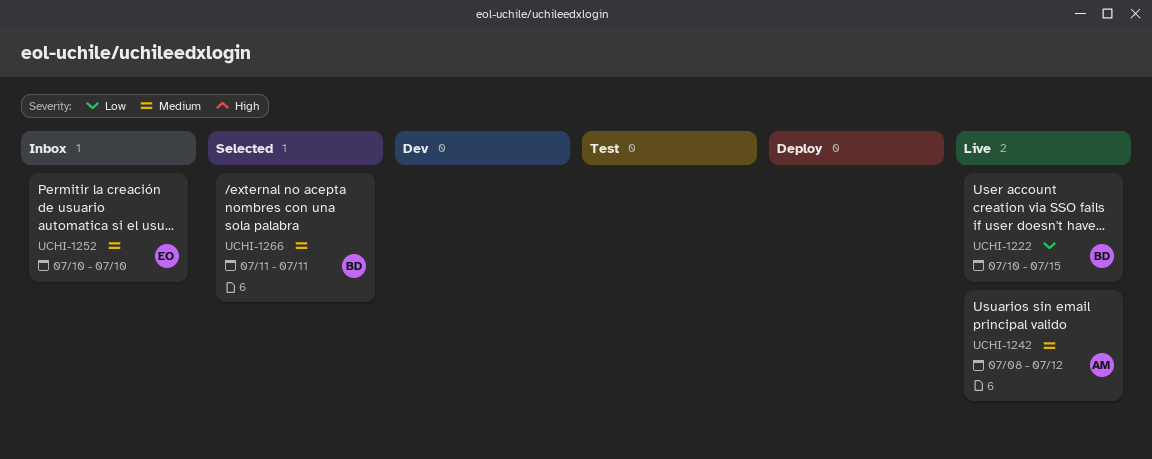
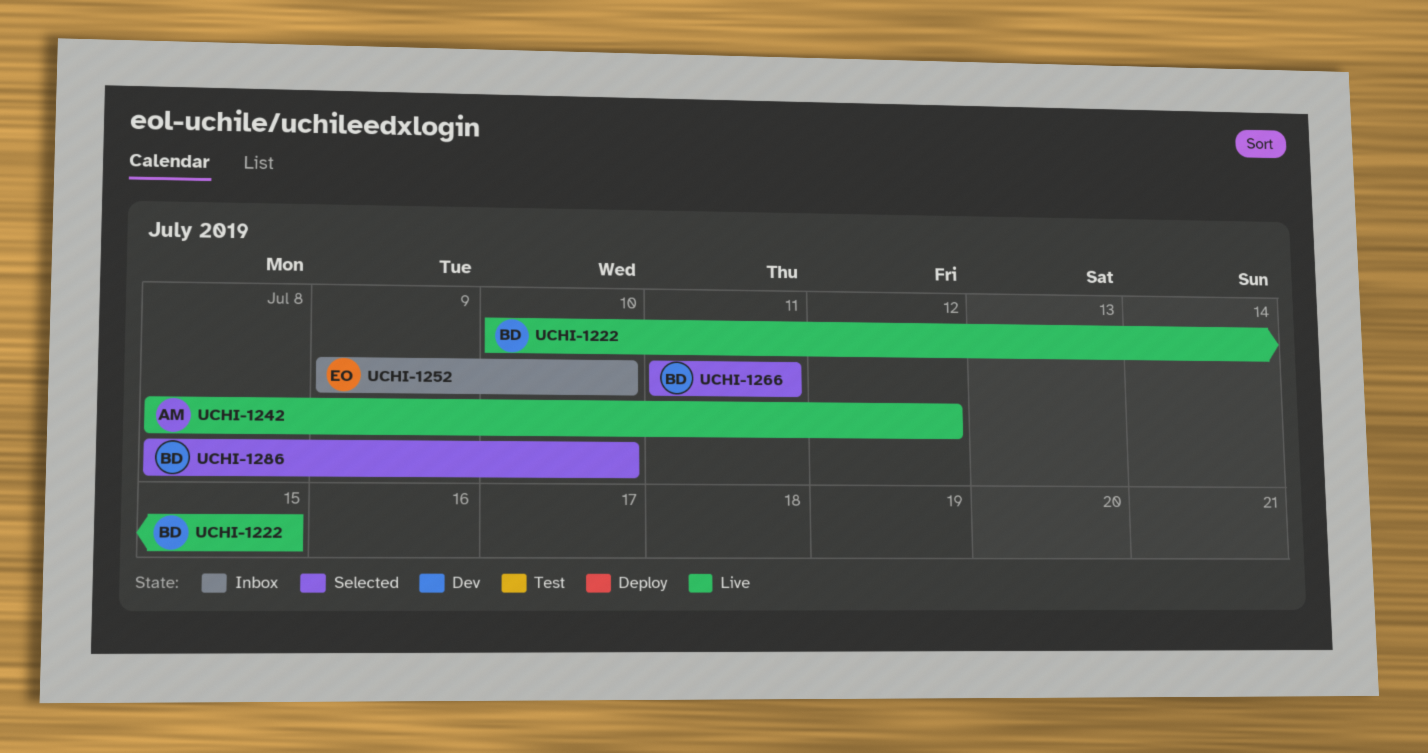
UCHI-1252, start: Jul 10 -> Jul 9
UCHI-1286: none -> present

